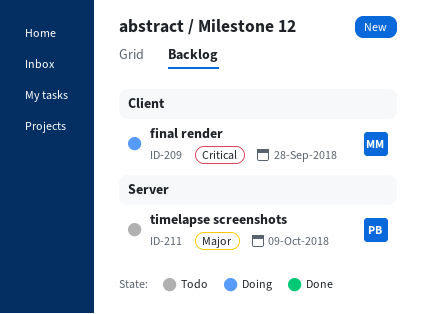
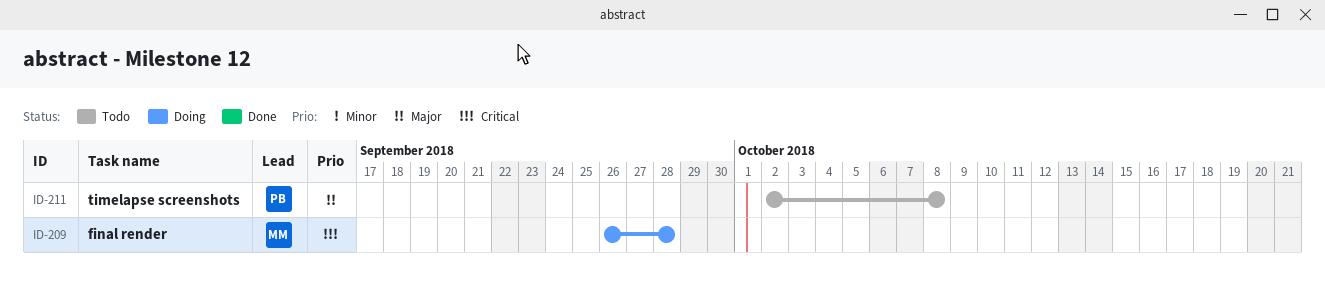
ID-211, due: Oct 9 -> Oct 8

